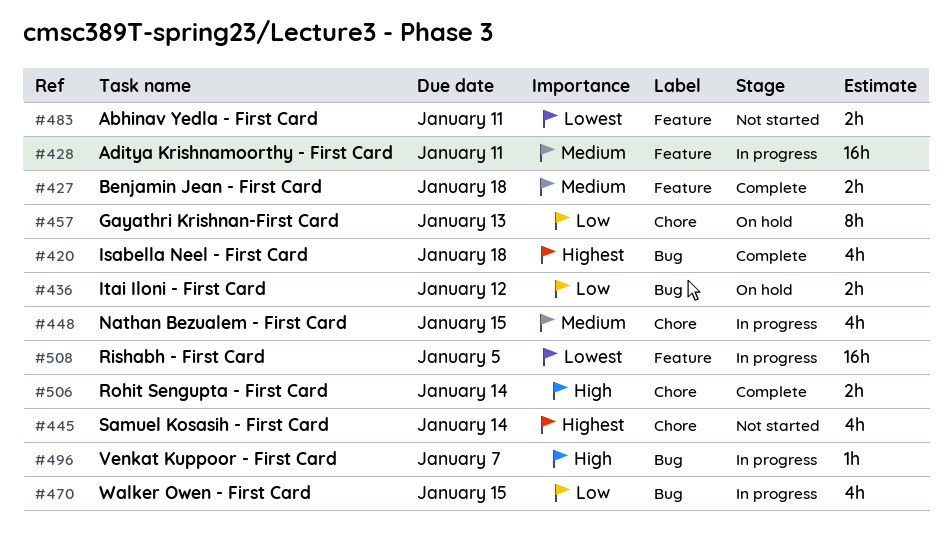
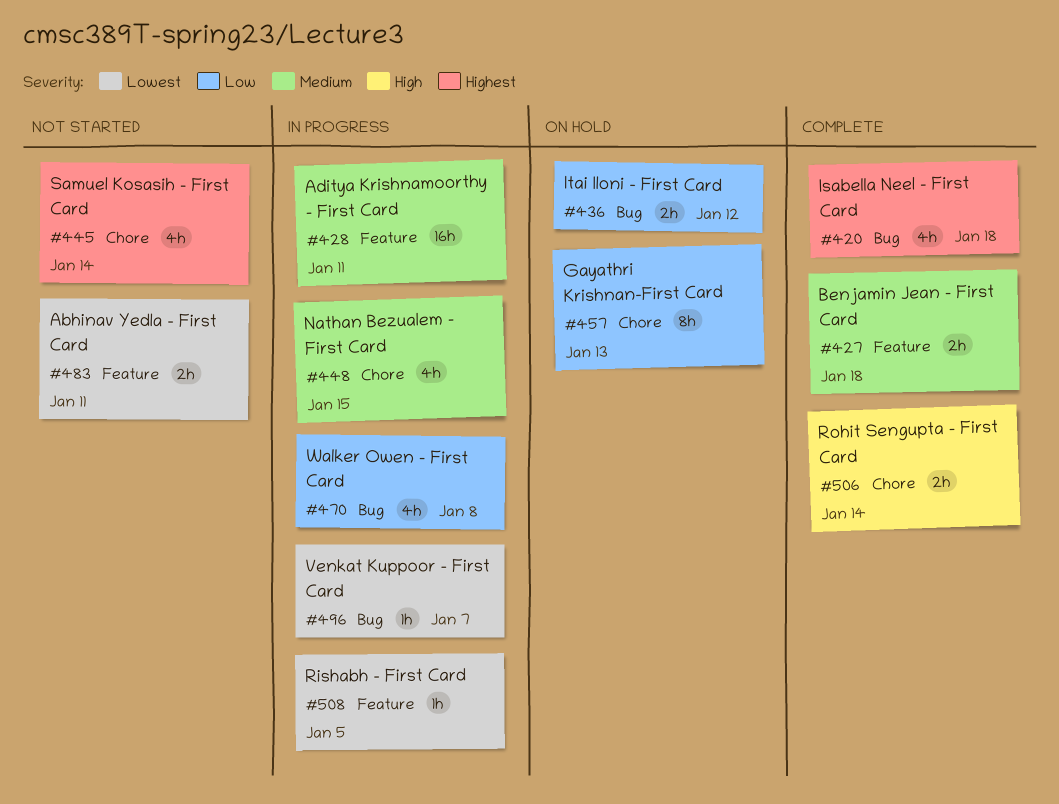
#470, due: Jan 15 -> Jan 8
#496, priority: High -> Lowest
#508, estimate: 16h -> 1h

